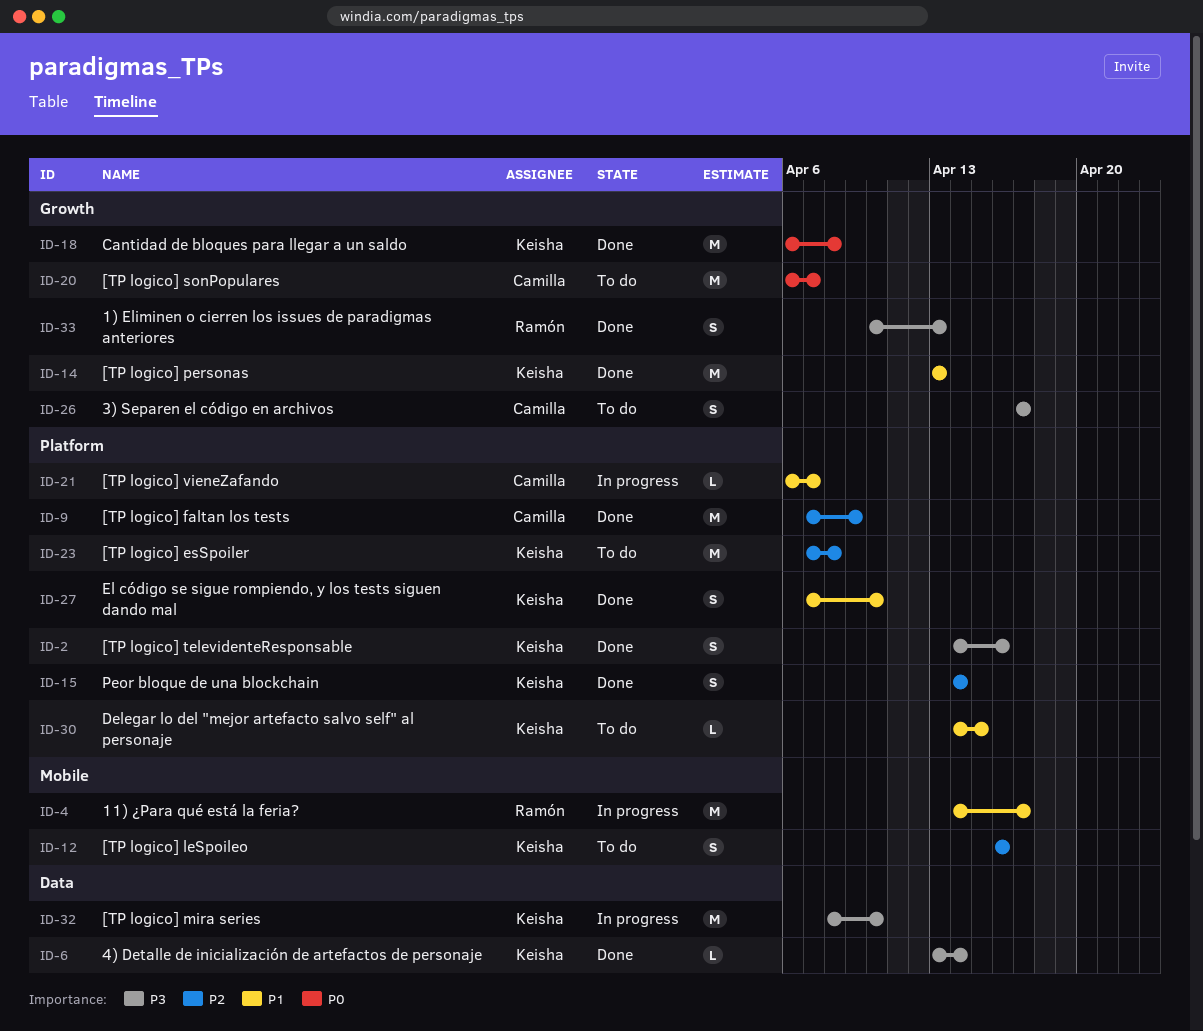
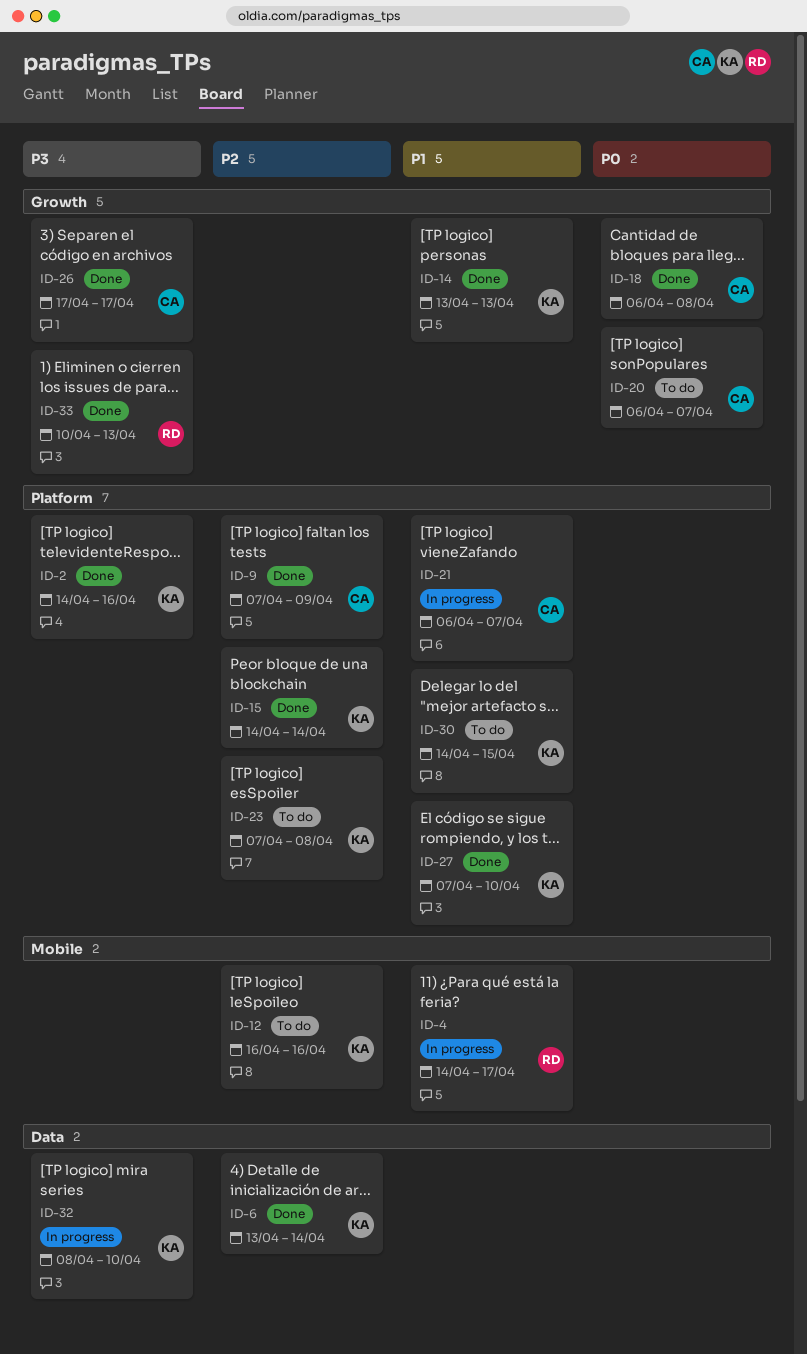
ID-6, priority: P3 -> P2
ID-18, owner: Keisha -> Camilla
ID-26, status: To do -> Done

